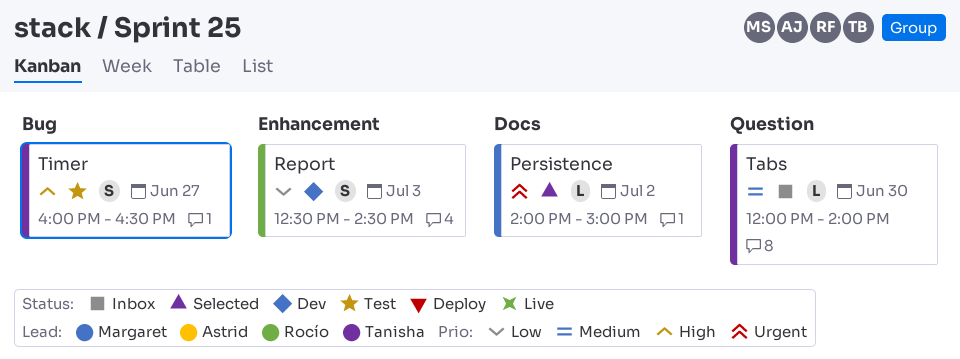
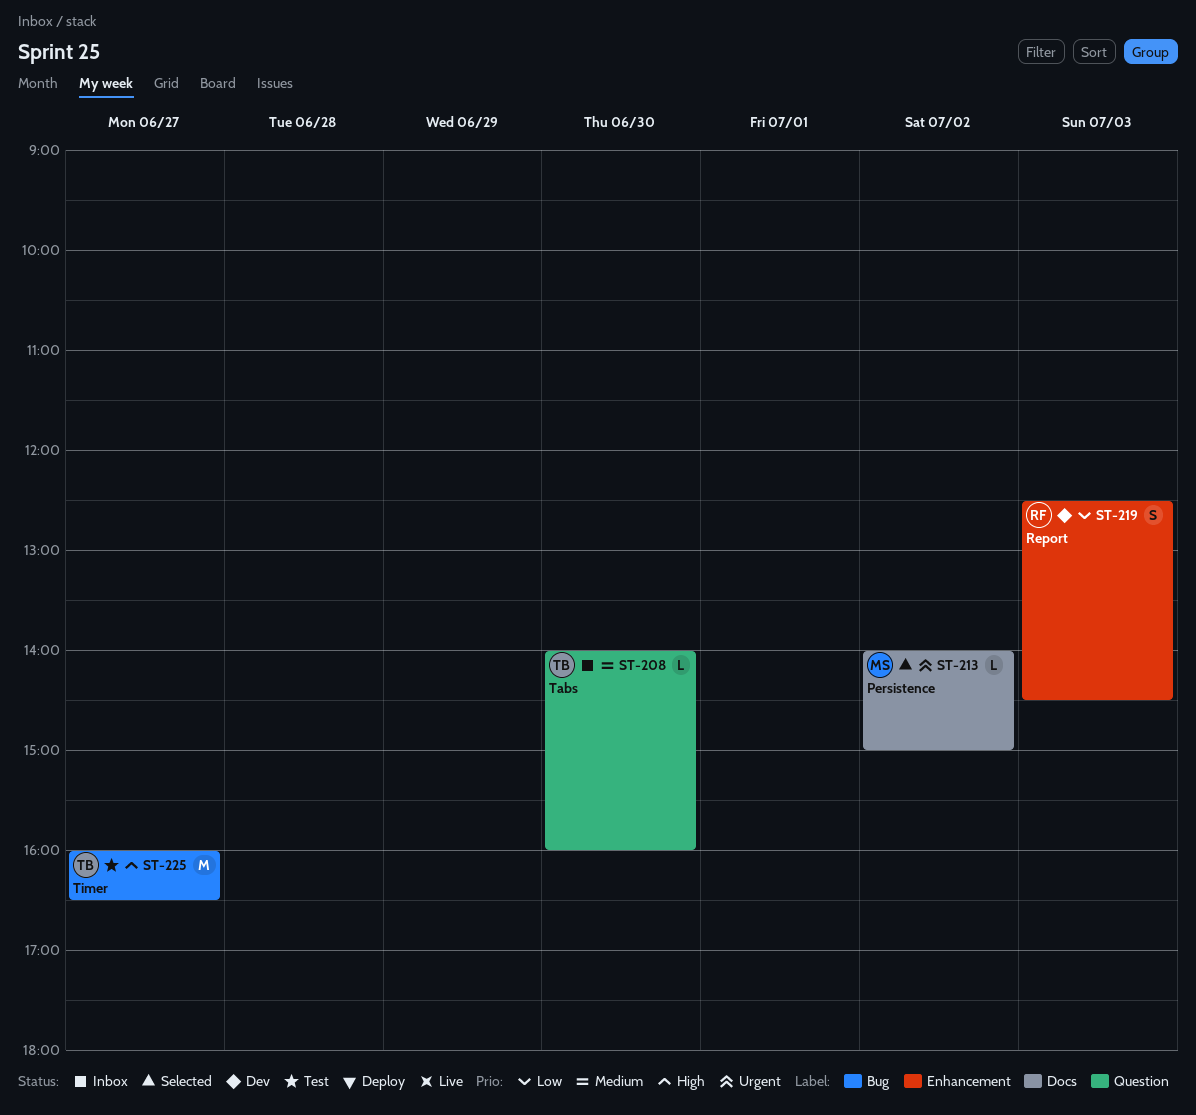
Tabs, begins: 12:00 -> 14:00
Tabs, ends: 14:00 -> 16:00
Timer, estimate: S -> M

